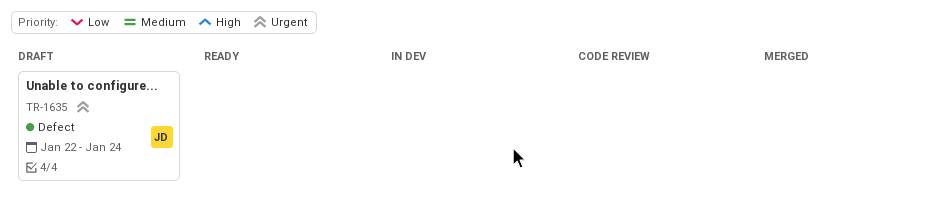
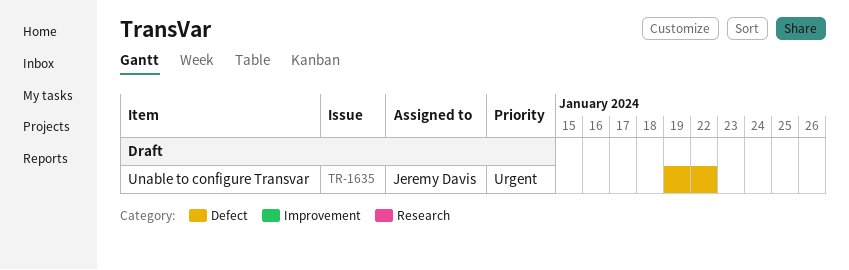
TR-1635, start: Jan 22 -> Jan 19
TR-1635, due: Jan 24 -> Jan 22

